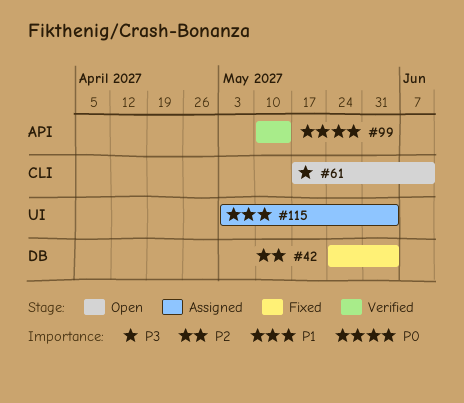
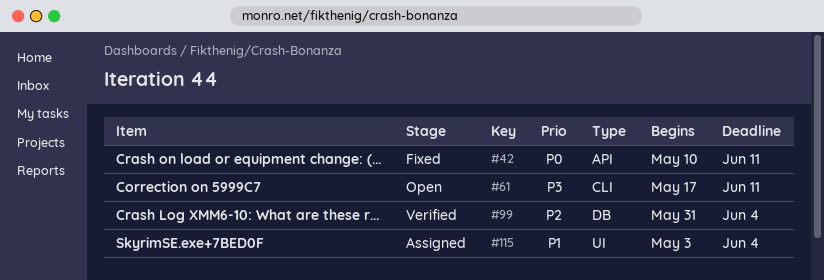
#42, priority: P2 -> P0
#42, label: DB -> API
#42, start: May 24 -> May 10
#42, due: Jun 4 -> Jun 11
#99, priority: P0 -> P2
#99, label: API -> DB
#99, start: May 10 -> May 31
#99, due: May 14 -> Jun 4

